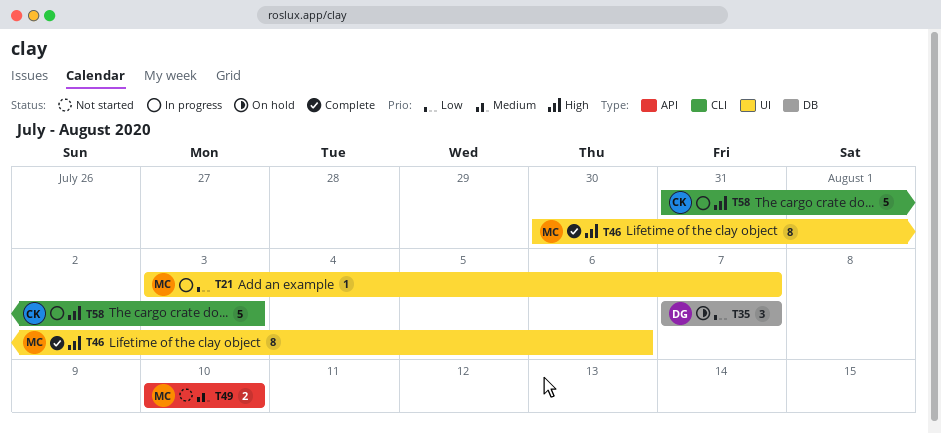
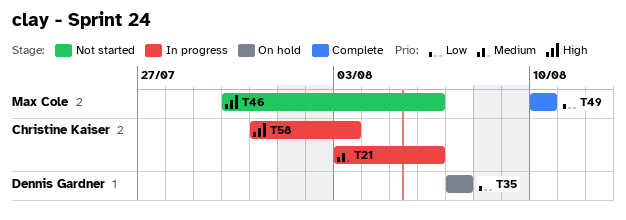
T21, owner: Max Cole -> Christine Kaiser
T21, priority: Low -> Medium
T21, due: Aug 7 -> Aug 6
T46, status: Complete -> Not started
T49, status: Not started -> Complete
T49, priority: Medium -> Low

